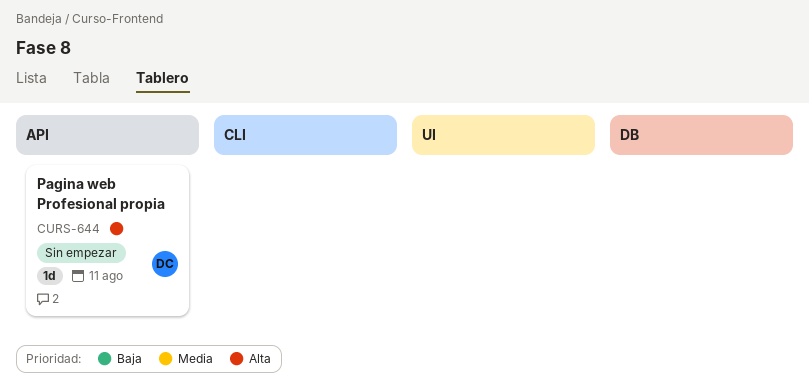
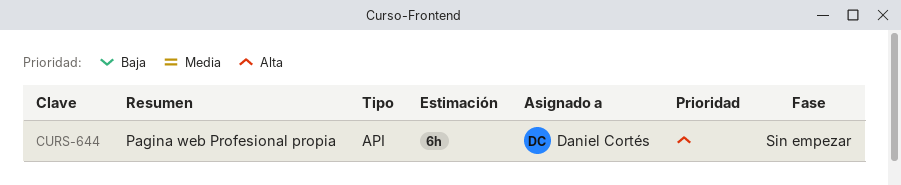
CURS-644, estimate: 1d -> 6h

